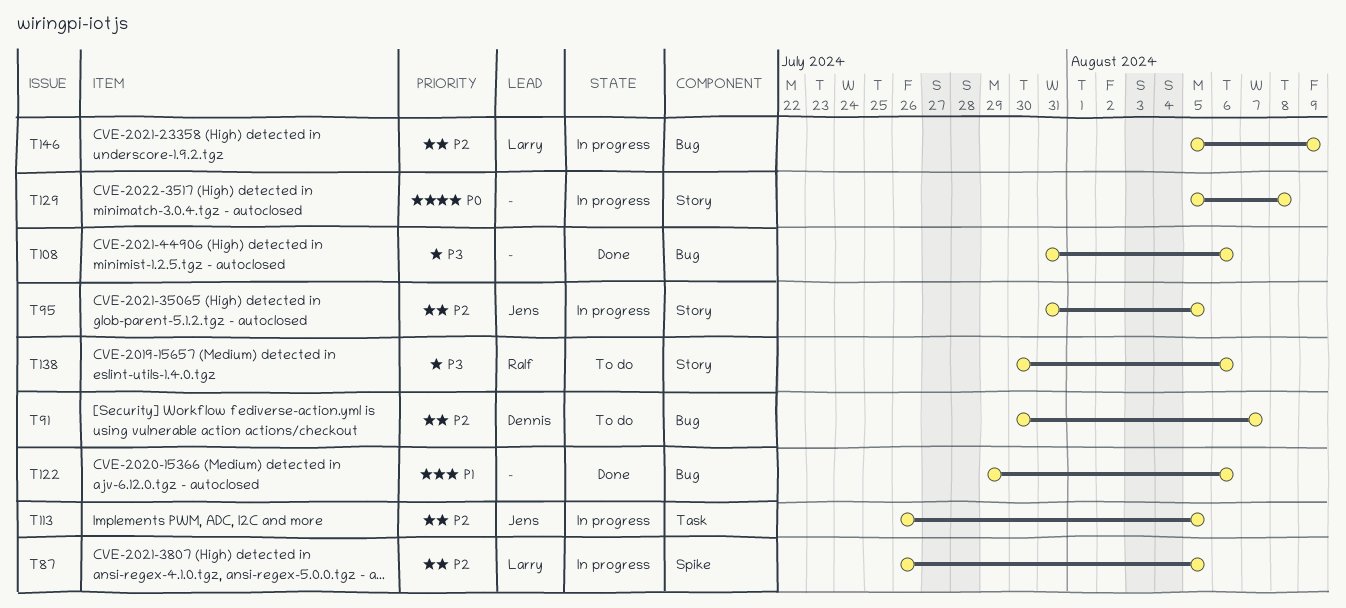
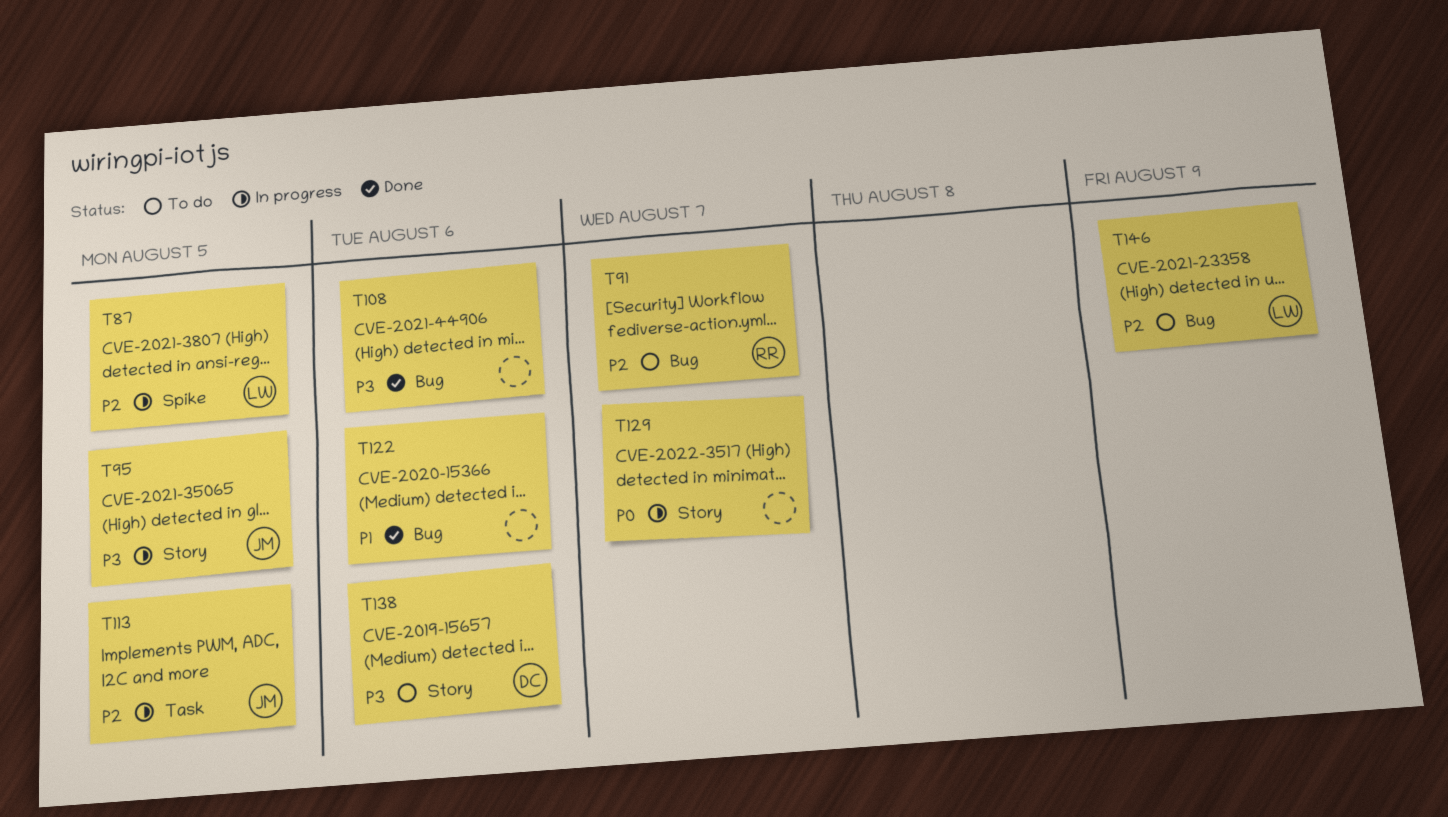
T91, owner: Dennis -> Ralf
T95, priority: P2 -> P3
T129, due: Aug 8 -> Aug 7
T138, owner: Ralf -> Dennis
T146, status: In progress -> To do

